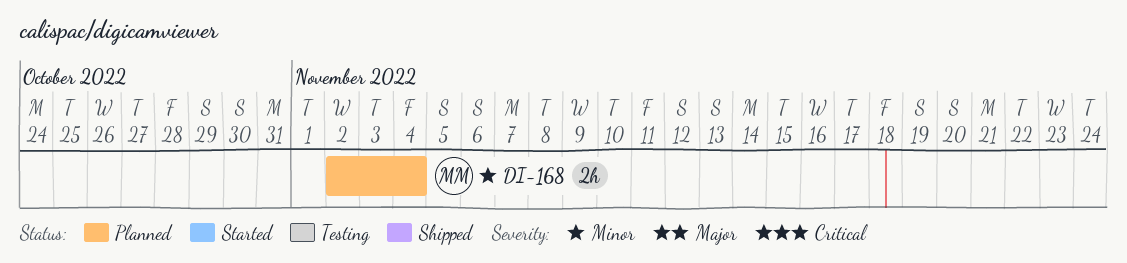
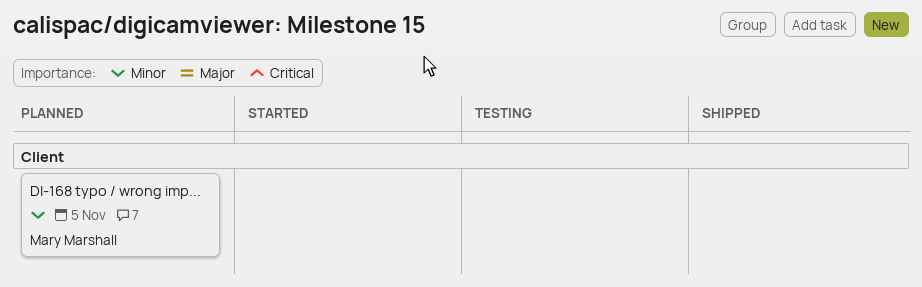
DI-168, due: Nov 4 -> Nov 5

